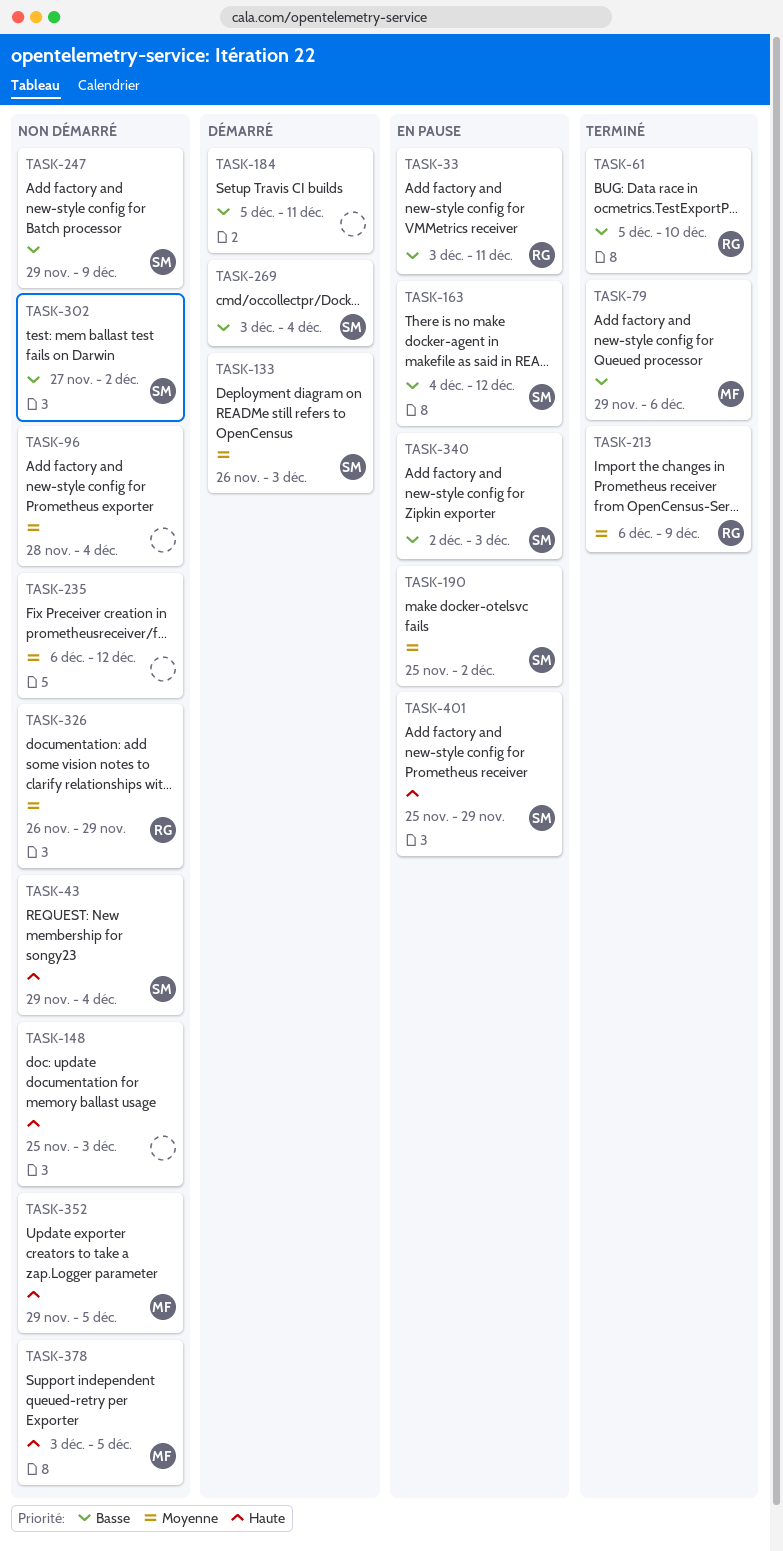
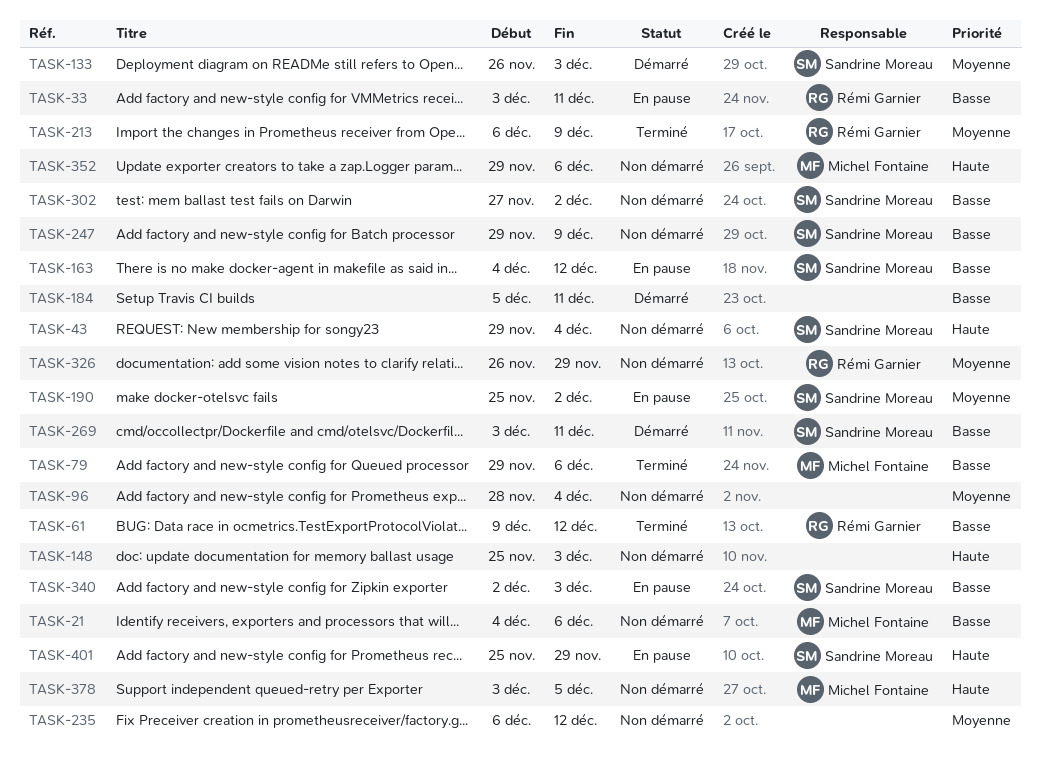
TASK-21: none -> present
TASK-61, start: Dec 5 -> Dec 9
TASK-61, due: Dec 10 -> Dec 12
TASK-269, due: Dec 4 -> Dec 11
TASK-352, due: Dec 5 -> Dec 6

